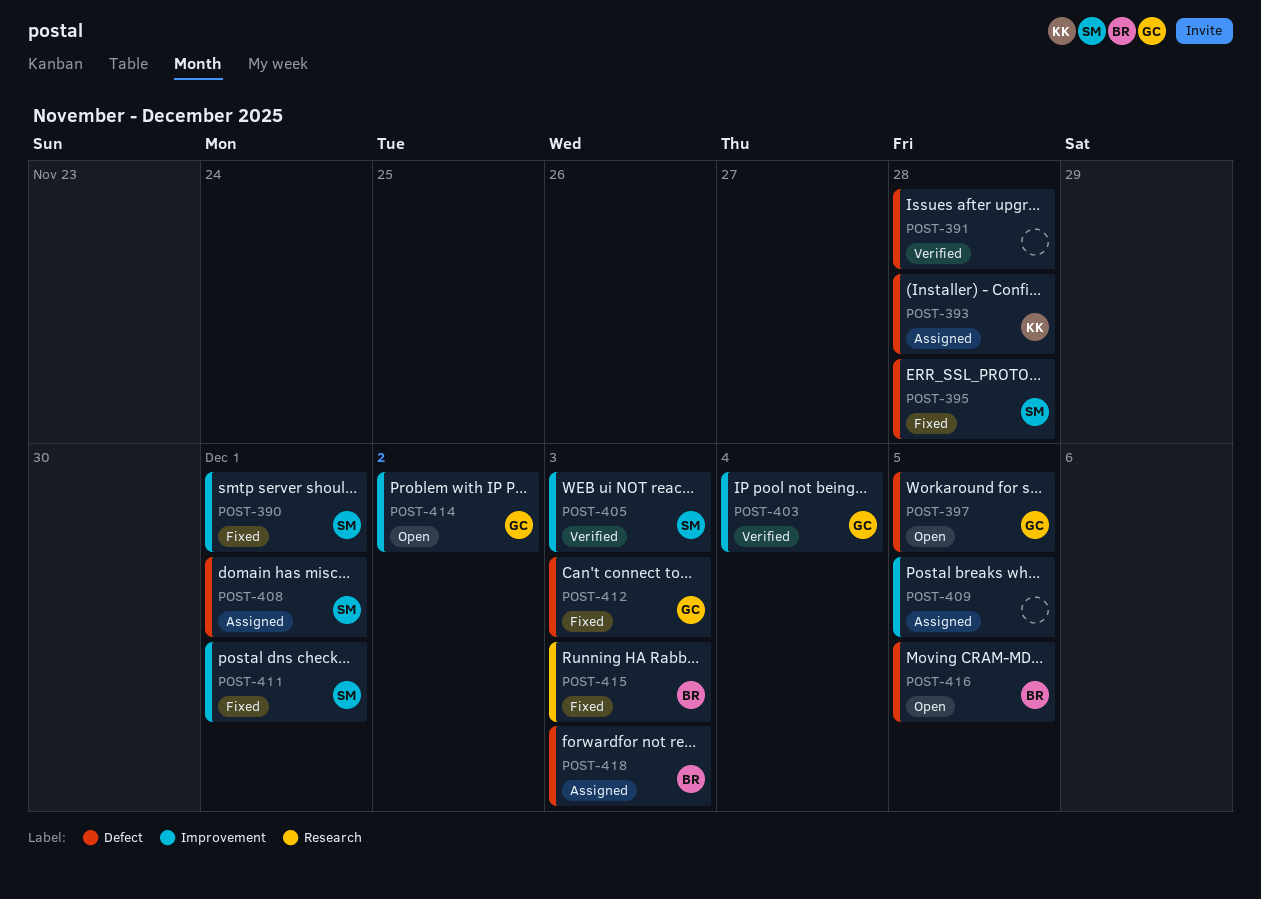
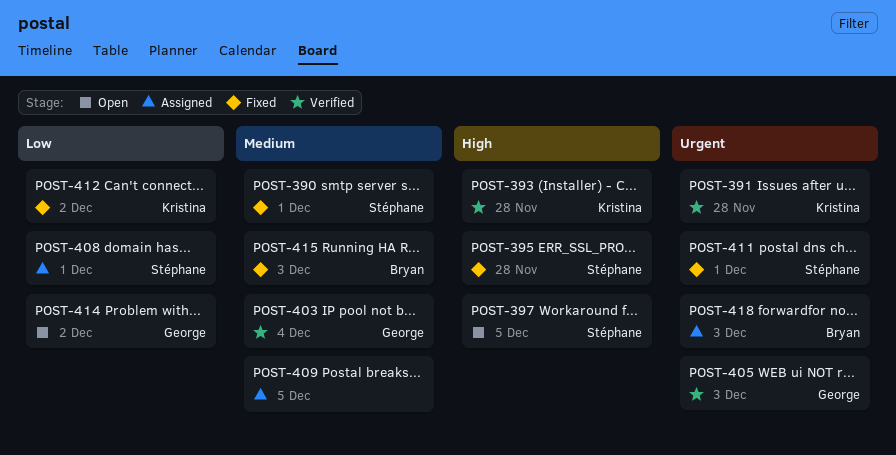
POST-391, owner: none -> Kristina
POST-393, status: Assigned -> Verified
POST-397, owner: George -> Stéphane
POST-405, owner: Stéphane -> George
POST-412, owner: George -> Kristina
POST-412, due: Dec 3 -> Dec 2
POST-416: present -> none

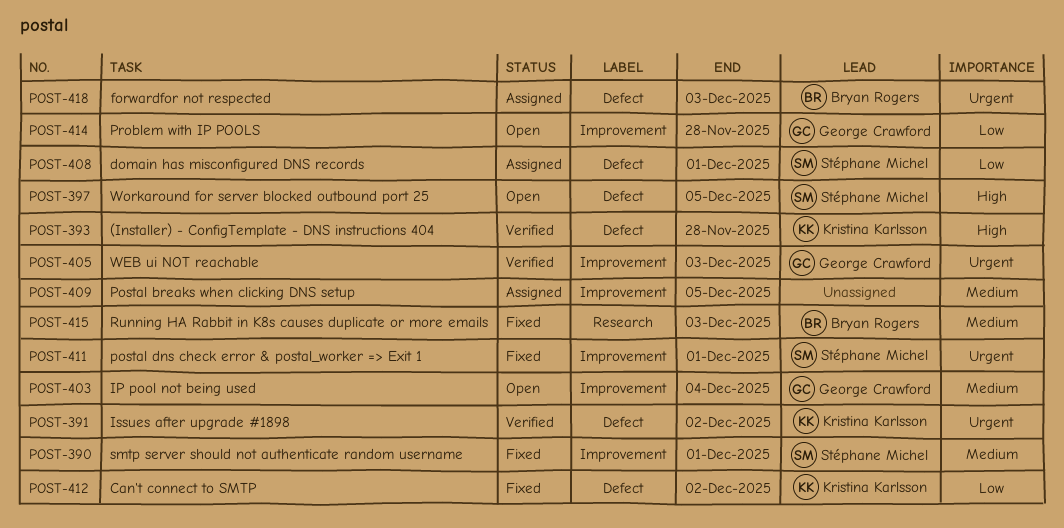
POST-391, due: Nov 28 -> Dec 2
POST-395: present -> none
POST-403, status: Verified -> Open
POST-414, due: Dec 2 -> Nov 28

